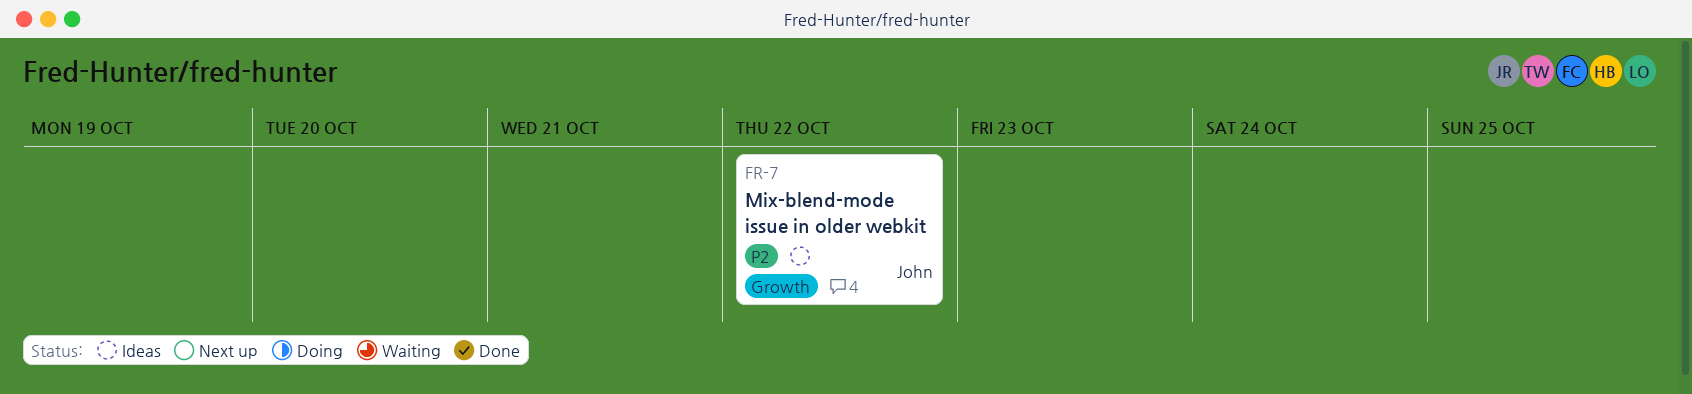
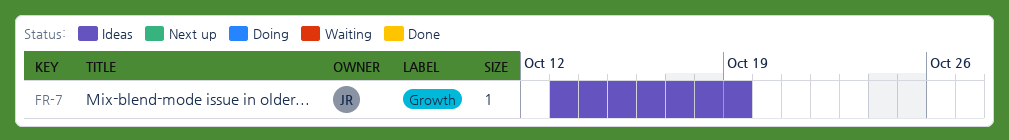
FR-7, due: Oct 22 -> Oct 19

